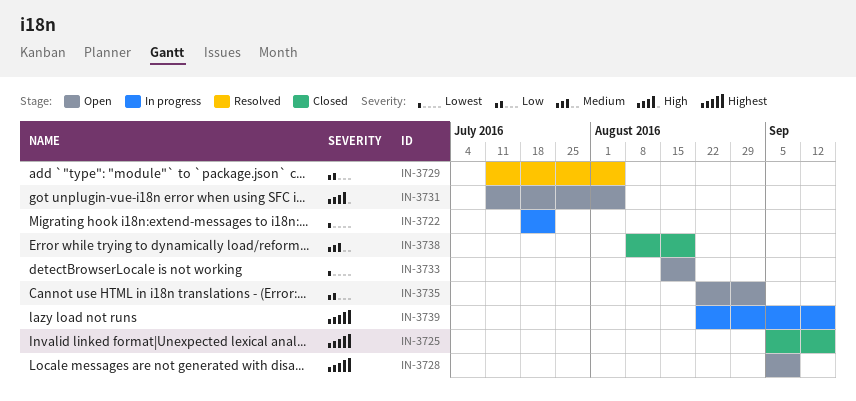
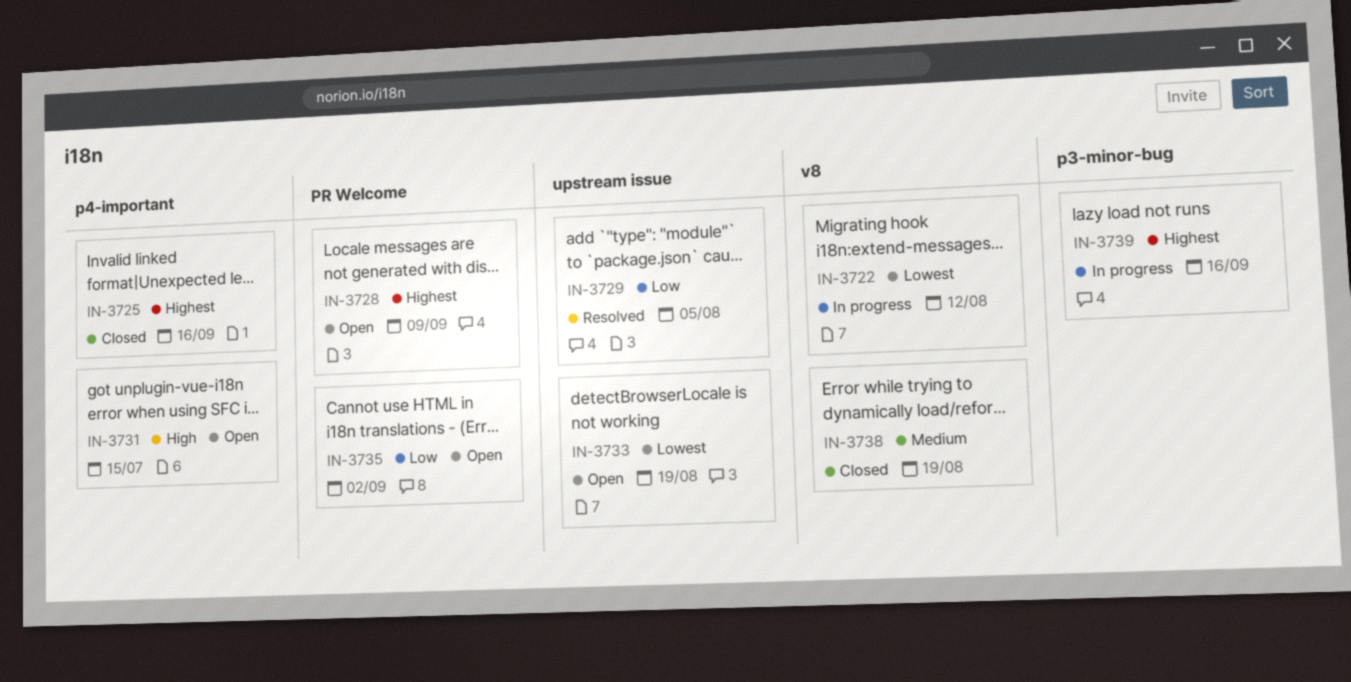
IN-3722, due: Jul 22 -> Aug 12
IN-3731, due: Aug 5 -> Jul 15

